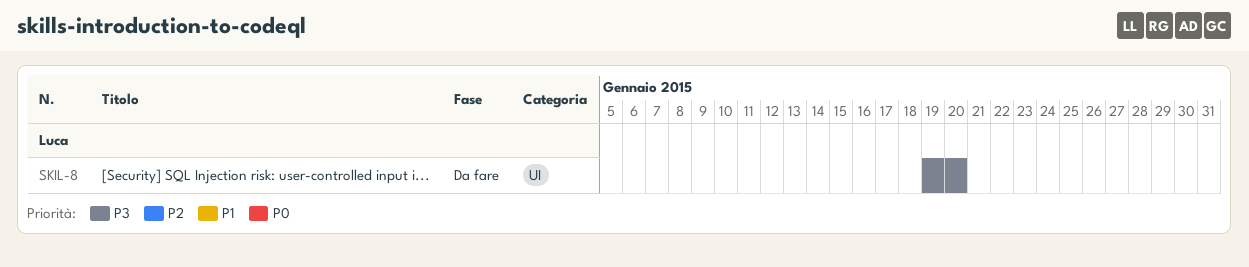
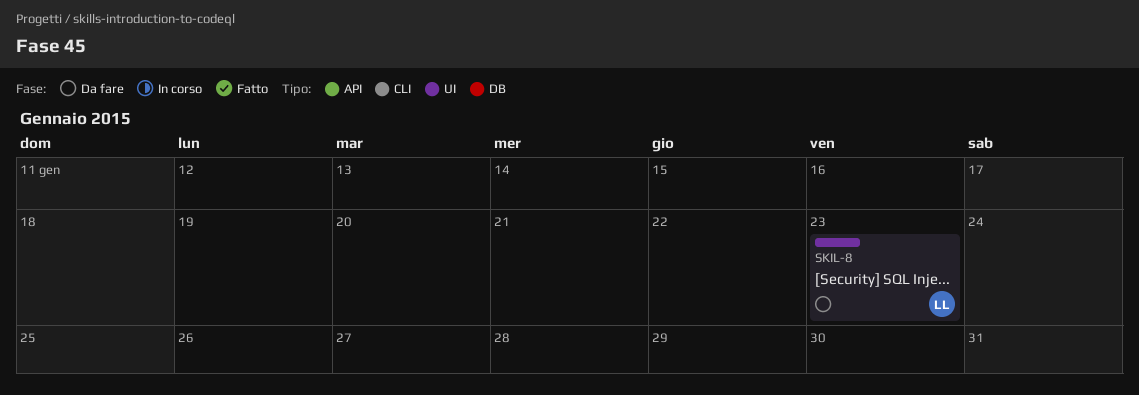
SKIL-8, due: Jan 20 -> Jan 23

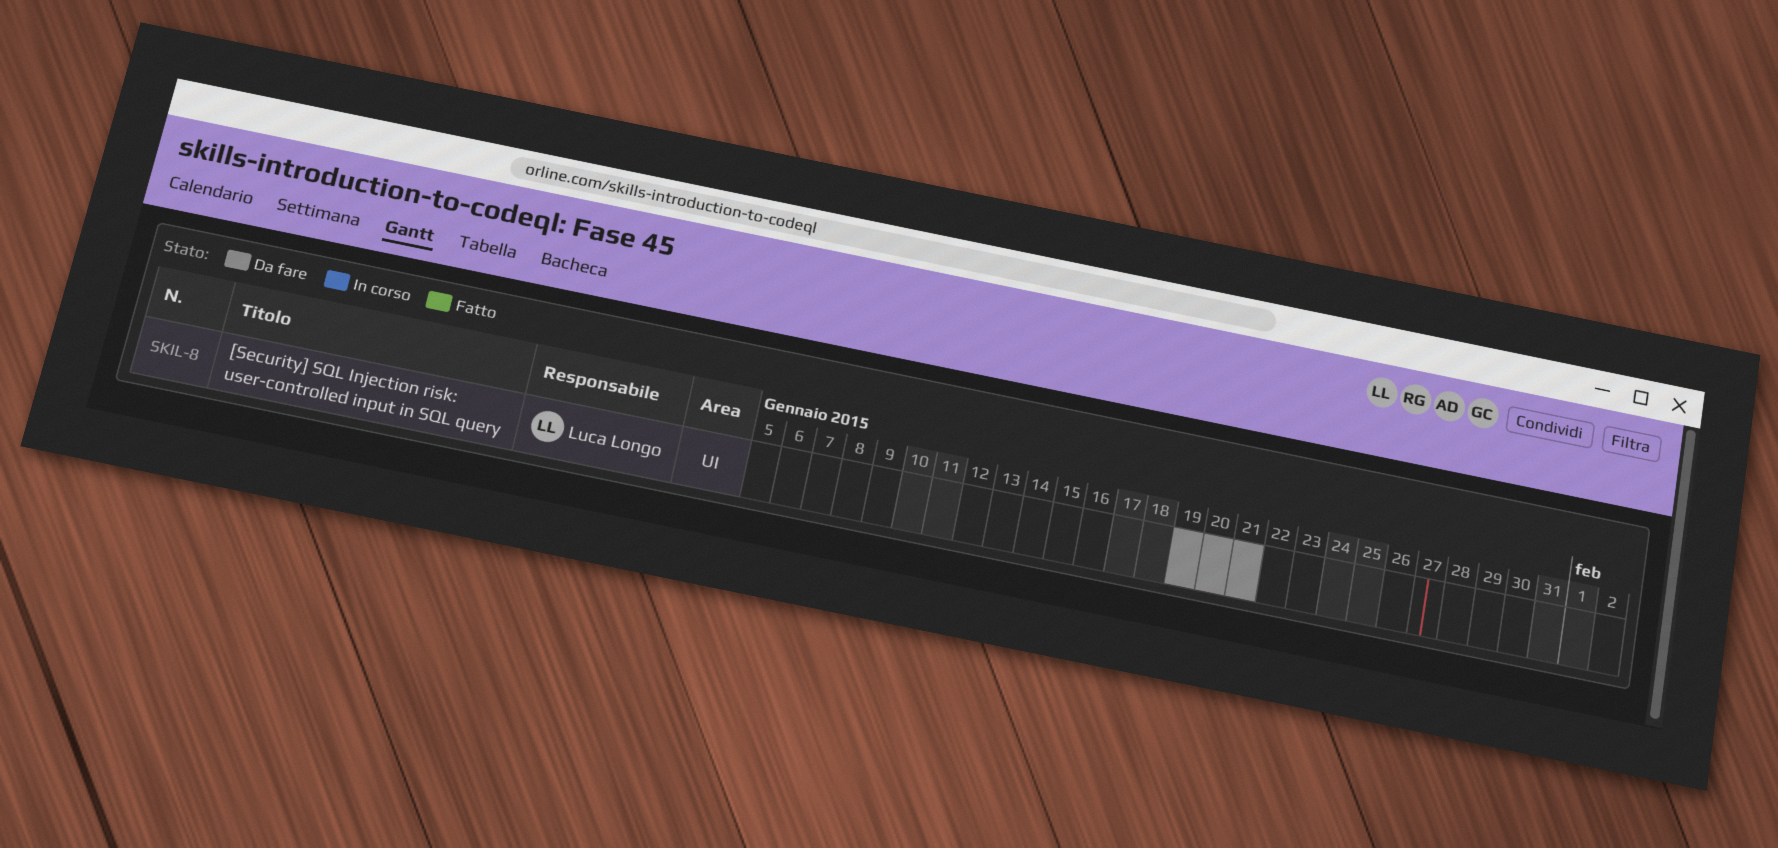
SKIL-8, due: Jan 23 -> Jan 21

